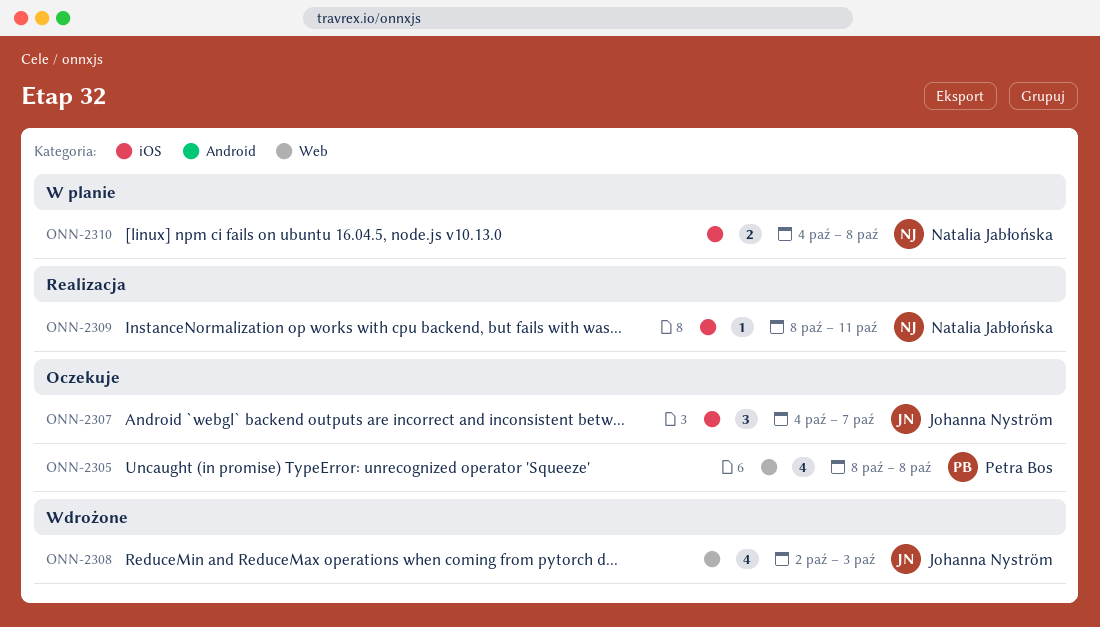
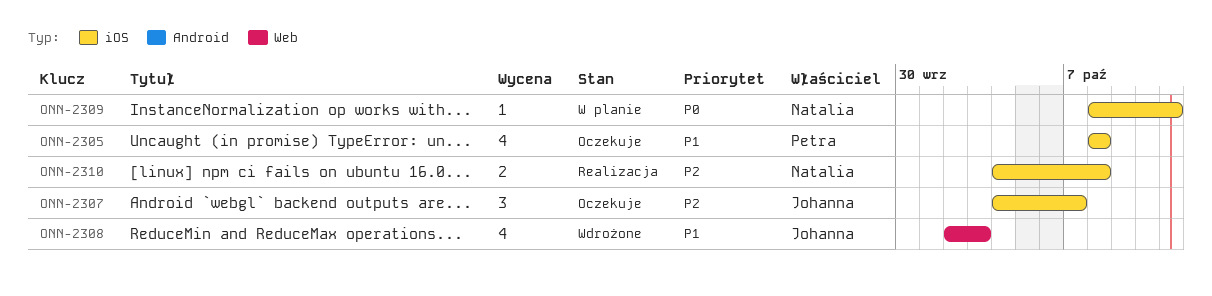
ONN-2305, label: Web -> iOS
ONN-2309, status: Realizacja -> W planie
ONN-2310, status: W planie -> Realizacja

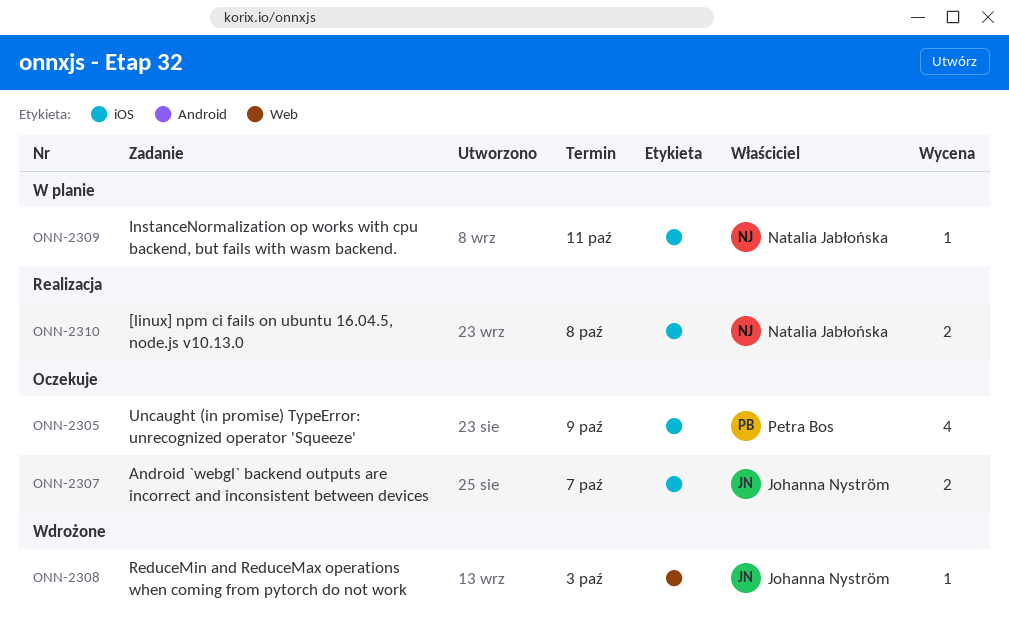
ONN-2305, due: Oct 8 -> Oct 9
ONN-2307, estimate: 3 -> 2
ONN-2308, estimate: 4 -> 1

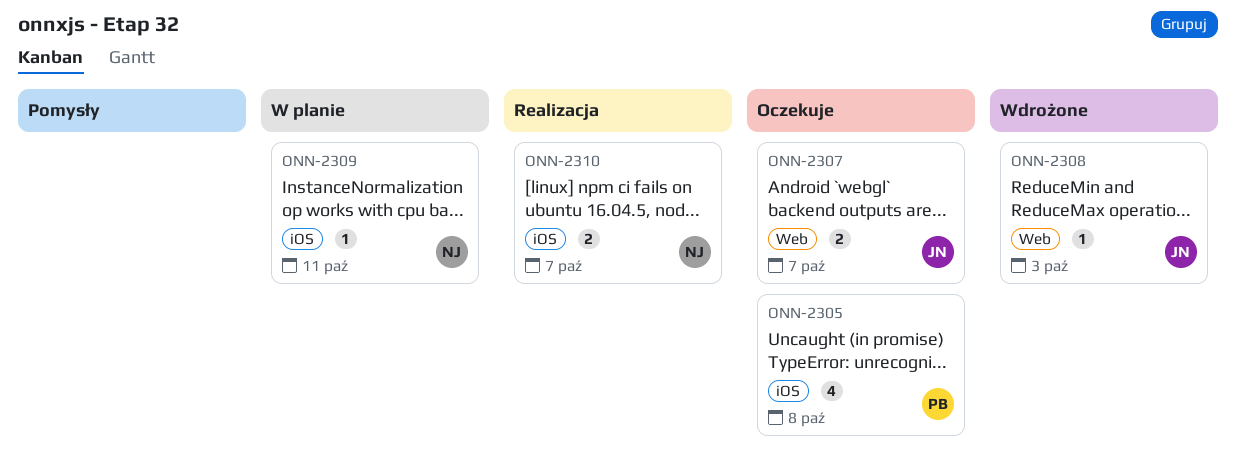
ONN-2305, due: Oct 9 -> Oct 8
ONN-2307, label: iOS -> Web
ONN-2310, due: Oct 8 -> Oct 7

